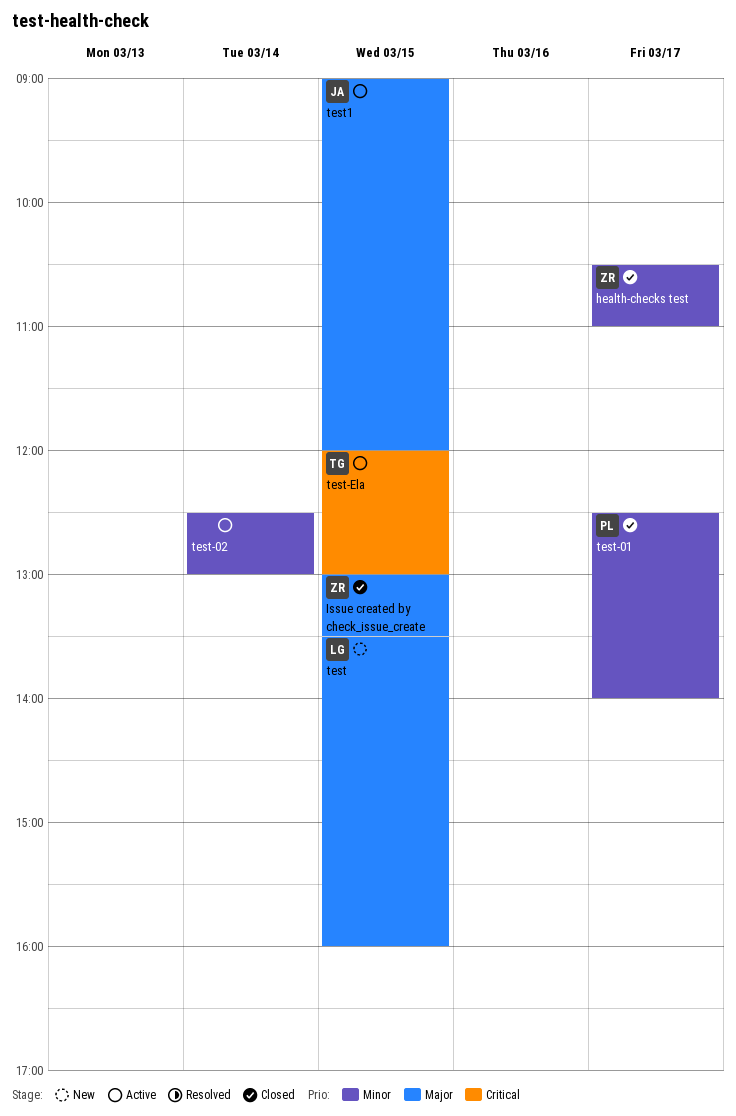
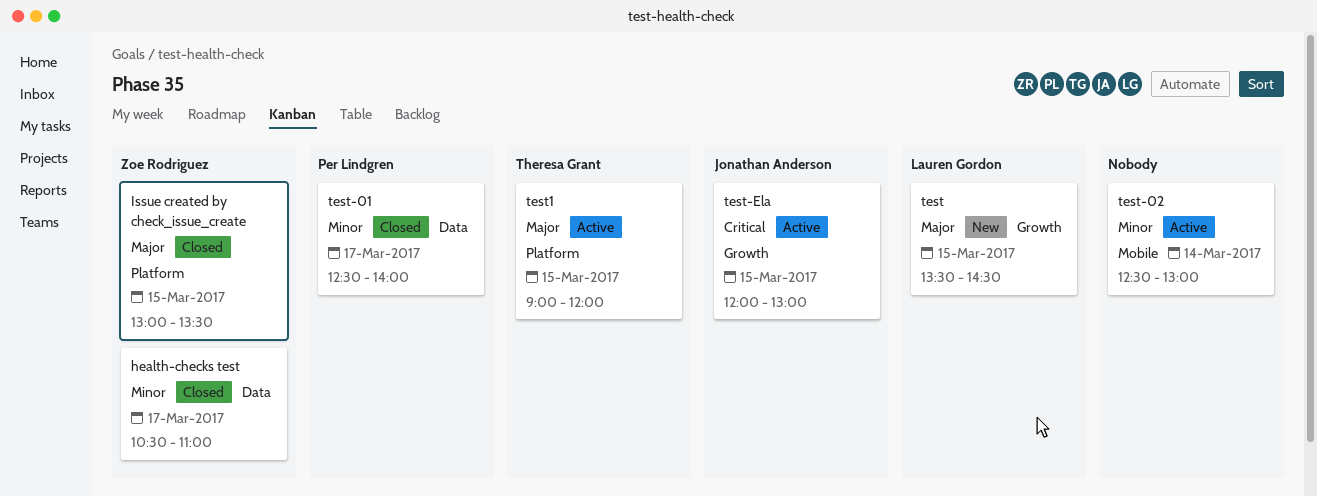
test, ends: 16:00 -> 14:30
test-Ela, owner: Theresa Grant -> Jonathan Anderson
test1, owner: Jonathan Anderson -> Theresa Grant

